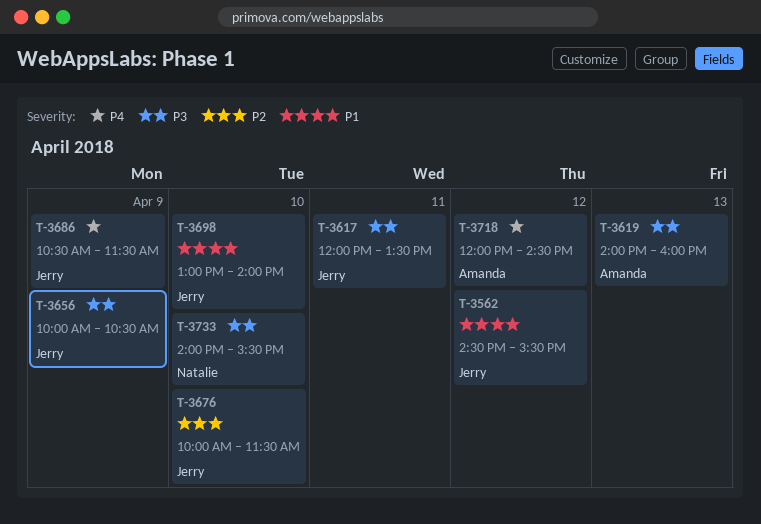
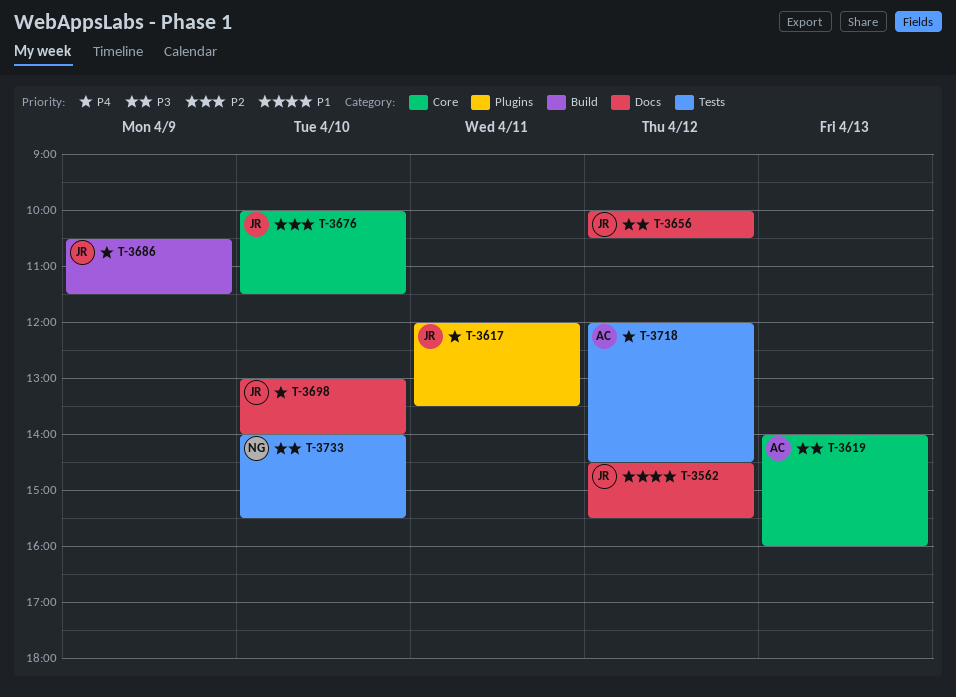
T-3617, priority: P3 -> P4
T-3656, day: Apr 9 -> Apr 12
T-3698, priority: P1 -> P4

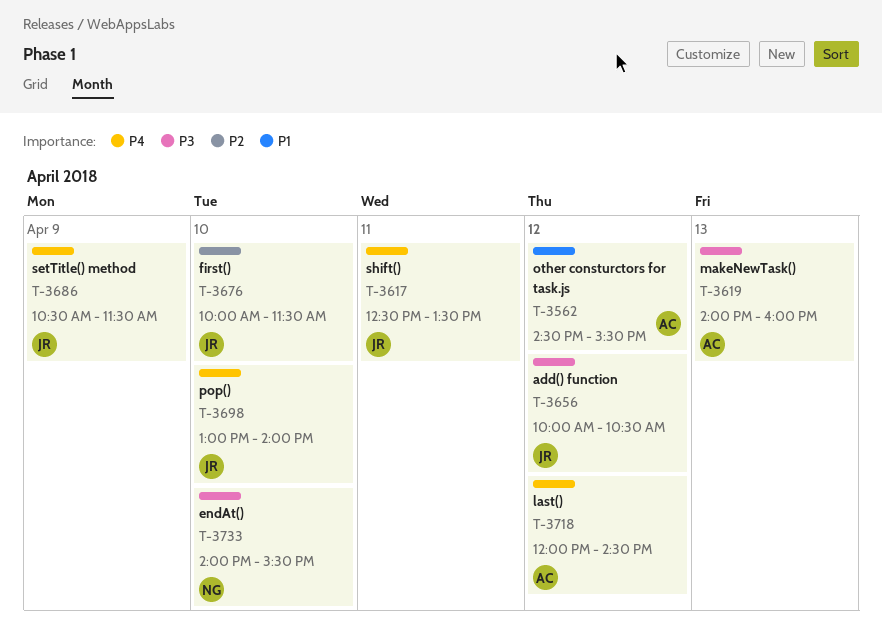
T-3562, owner: JR -> AC
T-3617, begins: 12:00 -> 12:30

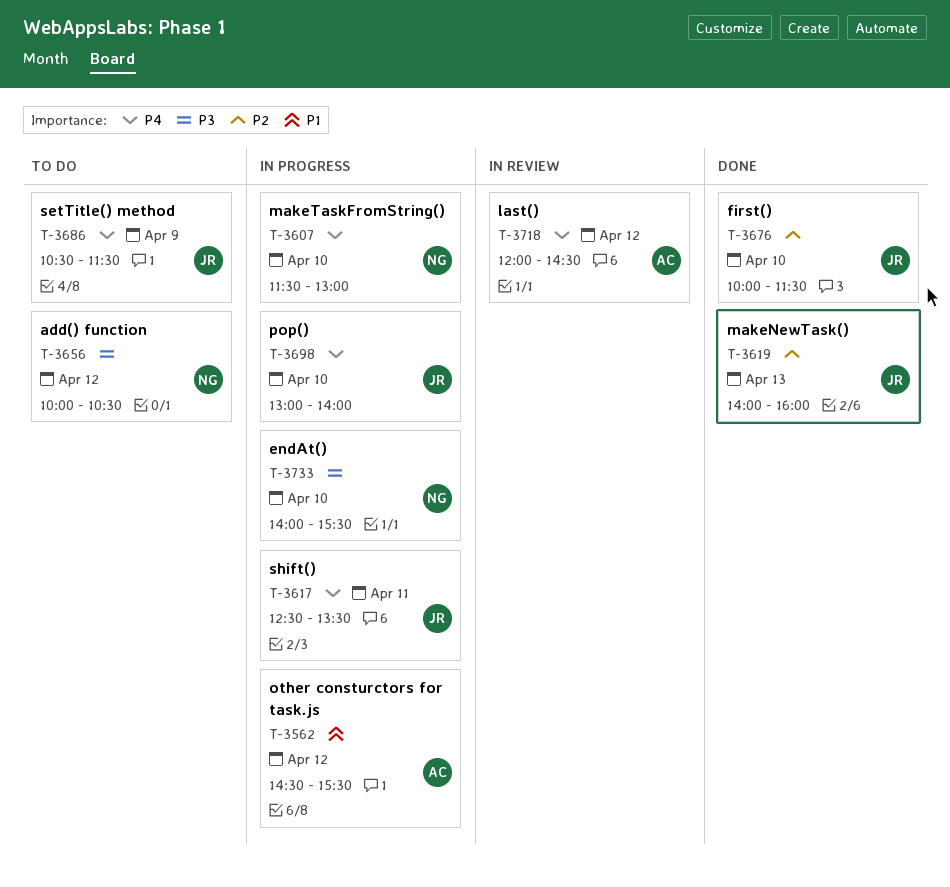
T-3607: none -> present
T-3619, owner: AC -> JR
T-3619, priority: P3 -> P2
T-3656, owner: JR -> NG

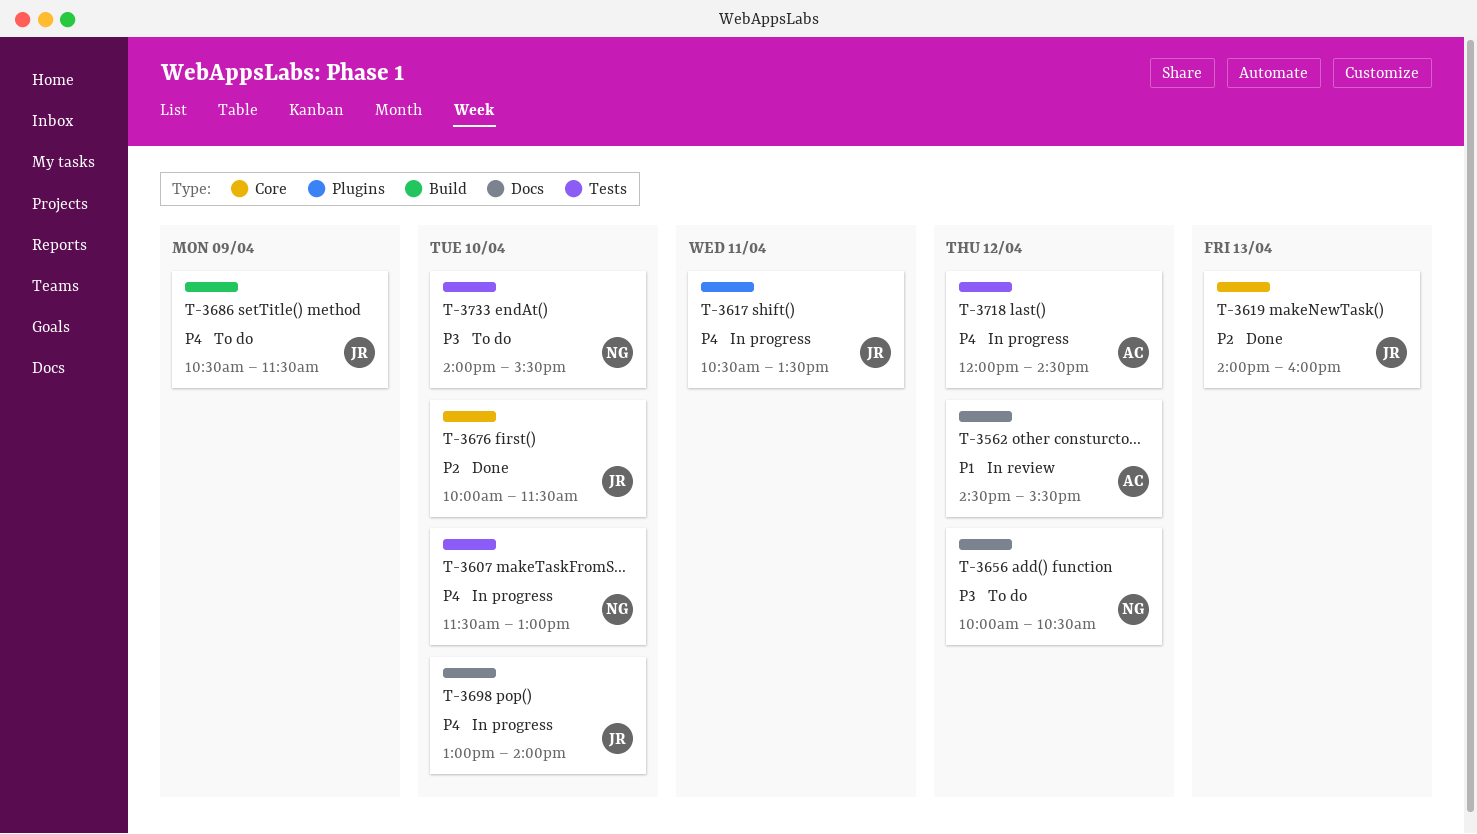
T-3562, status: In progress -> In review
T-3617, begins: 12:30 -> 10:30
T-3718, status: In review -> In progress
T-3733, status: In progress -> To do

